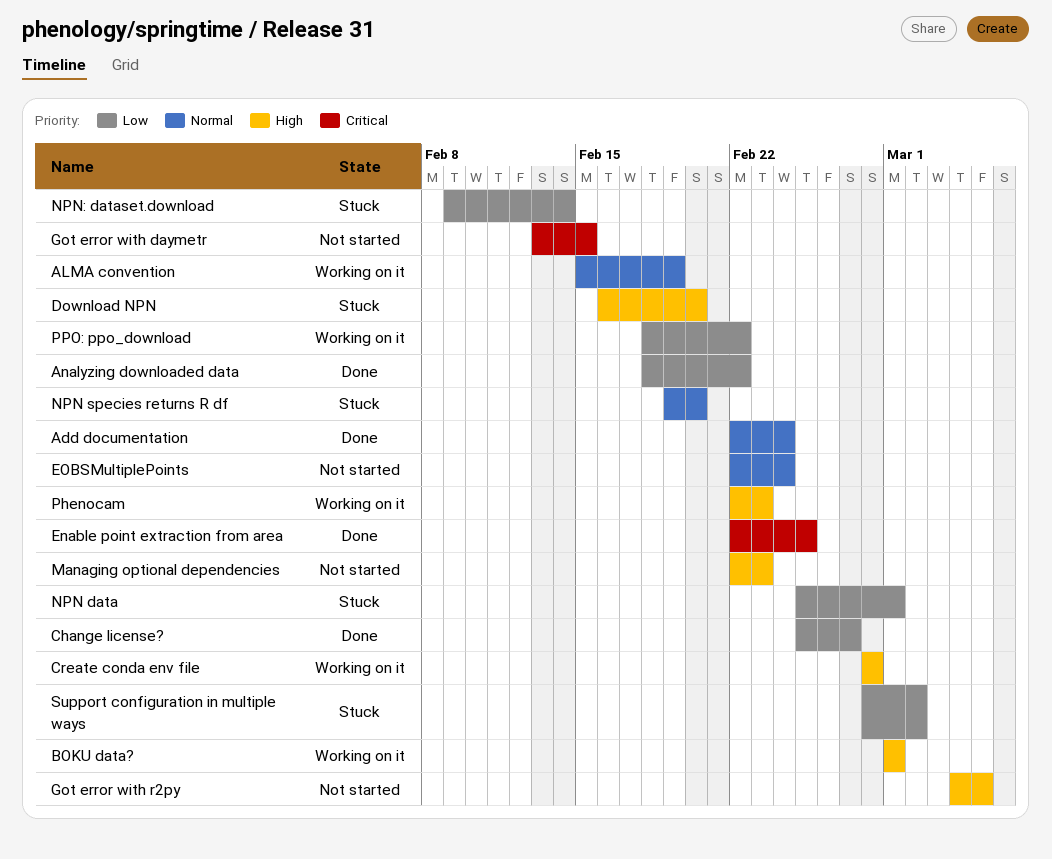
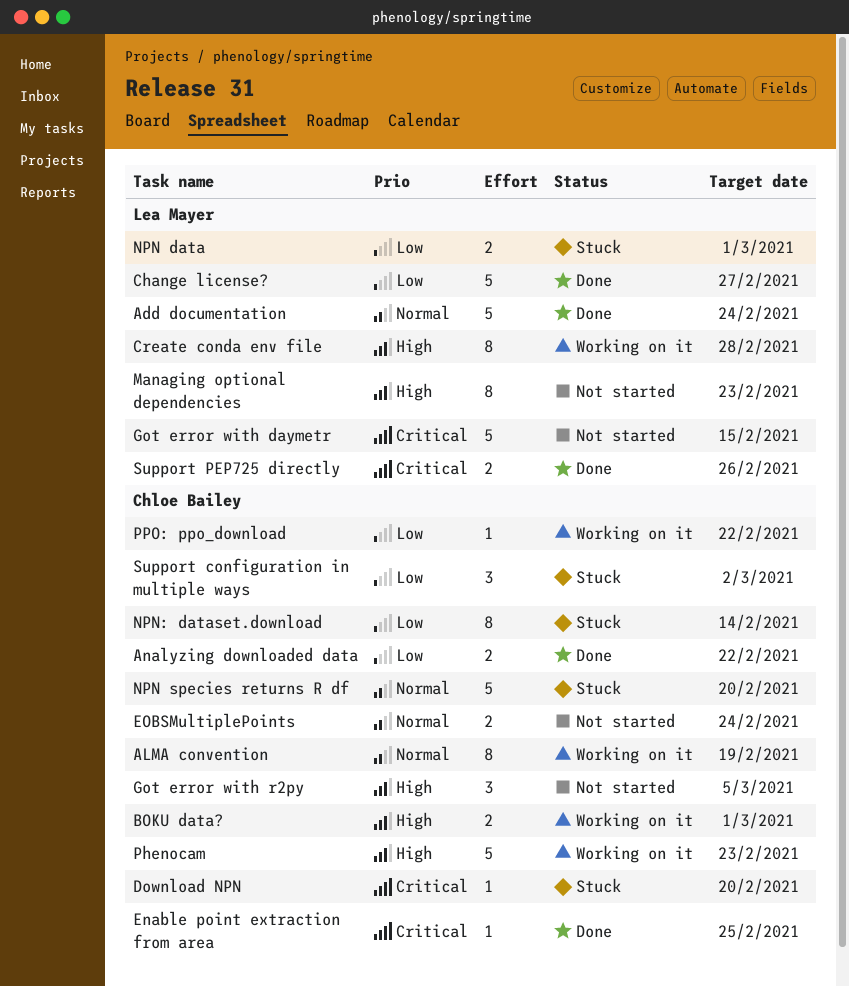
Download NPN, priority: High -> Critical
Support PEP725 directly: none -> present

